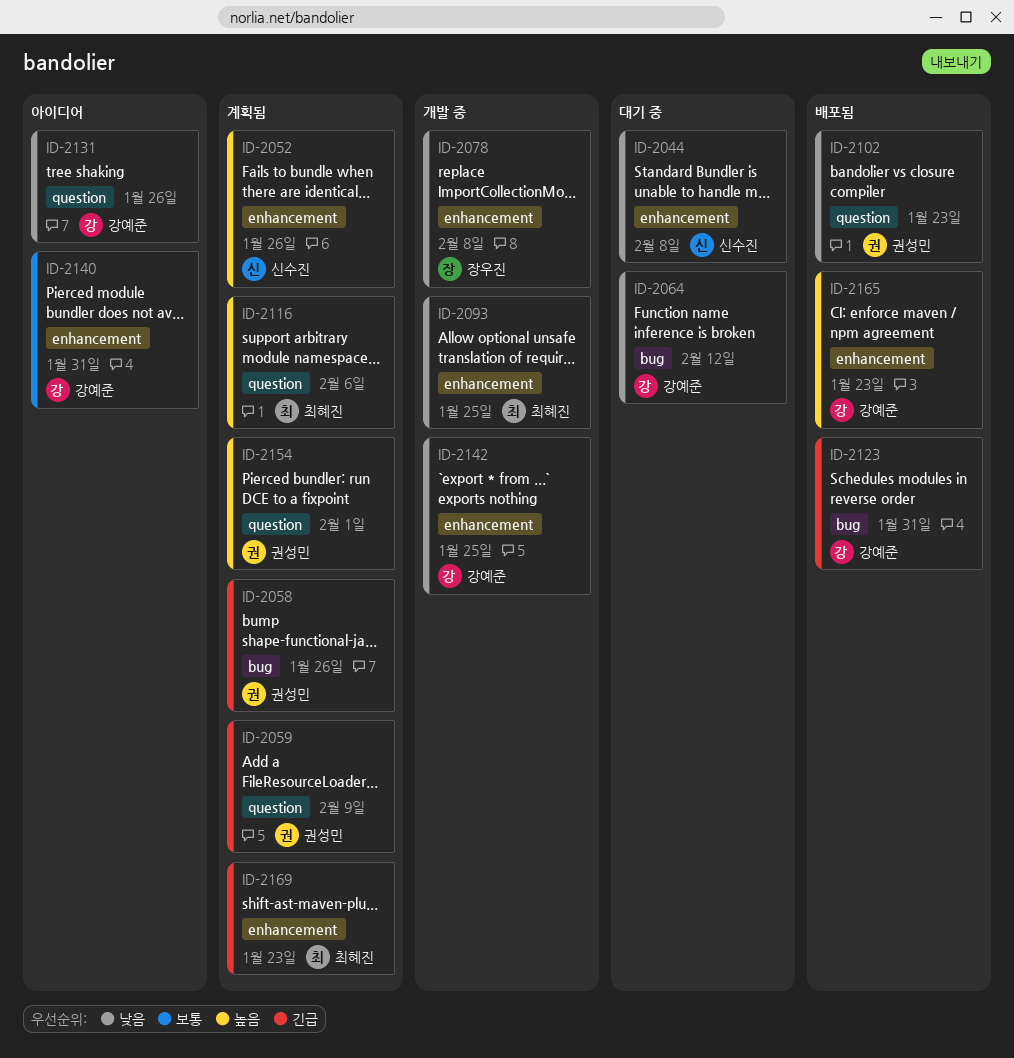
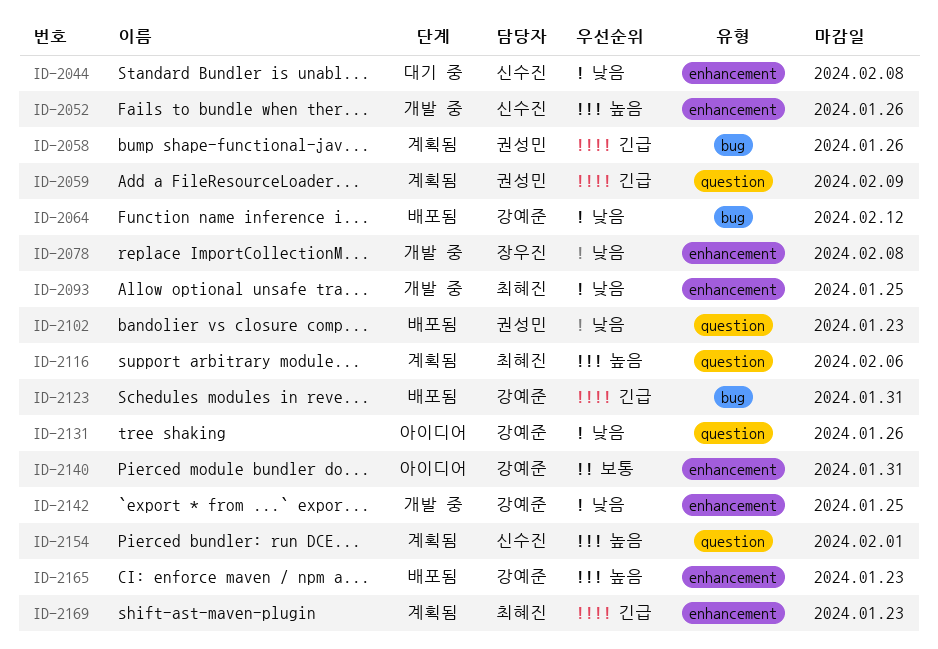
ID-2052, status: 계획됨 -> 개발 중
ID-2064, status: 대기 중 -> 배포됨
ID-2154, owner: 권성민 -> 신수진

